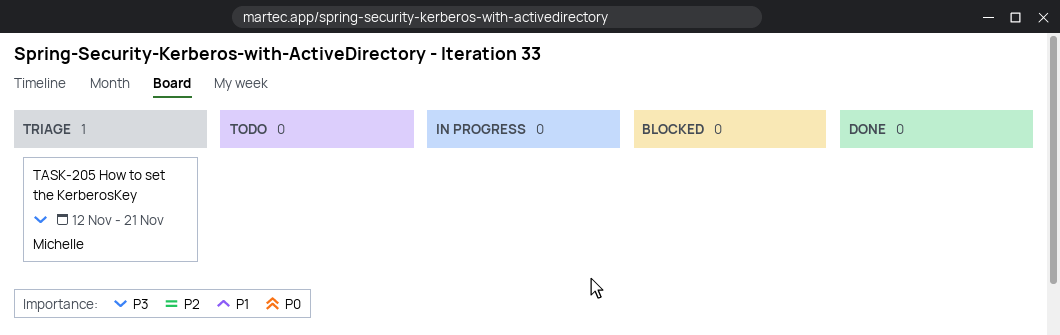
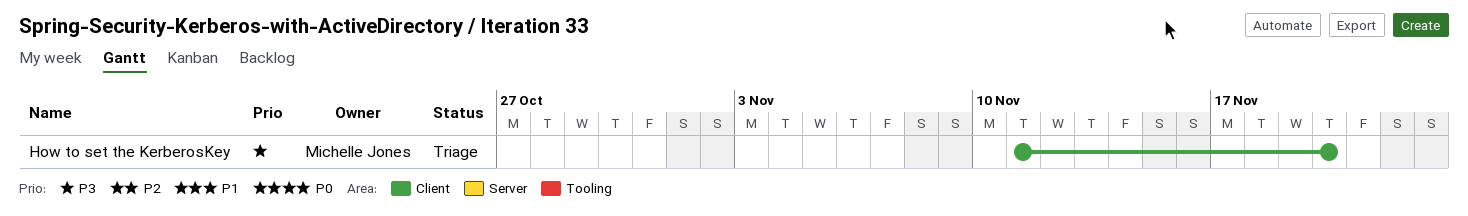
How to set the KerberosKey, start: Nov 12 -> Nov 11
How to set the KerberosKey, due: Nov 21 -> Nov 20

